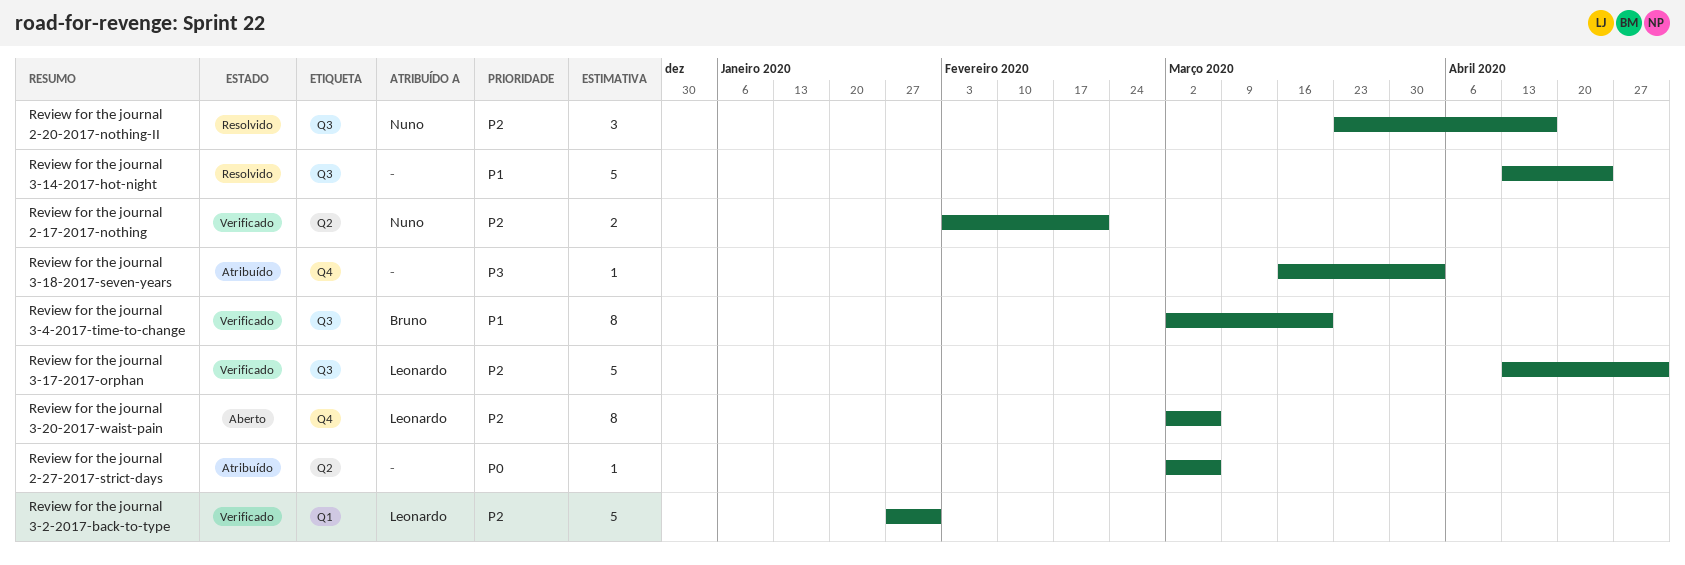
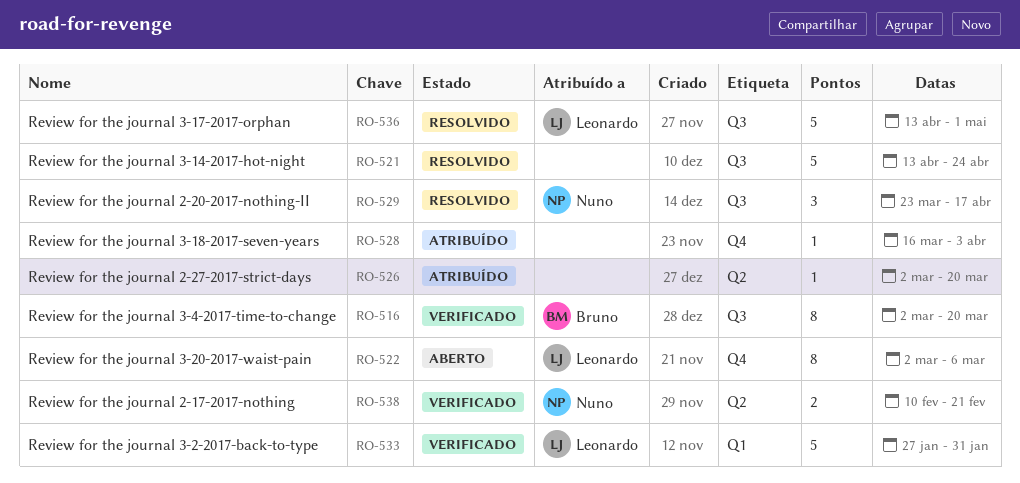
Review for the journal 2-17-2017-nothing, start: Feb 3 -> Feb 10
Review for the journal 2-27-2017-strict-days, due: Mar 6 -> Mar 20
Review for the journal 3-17-2017-orphan, status: Verificado -> Resolvido

